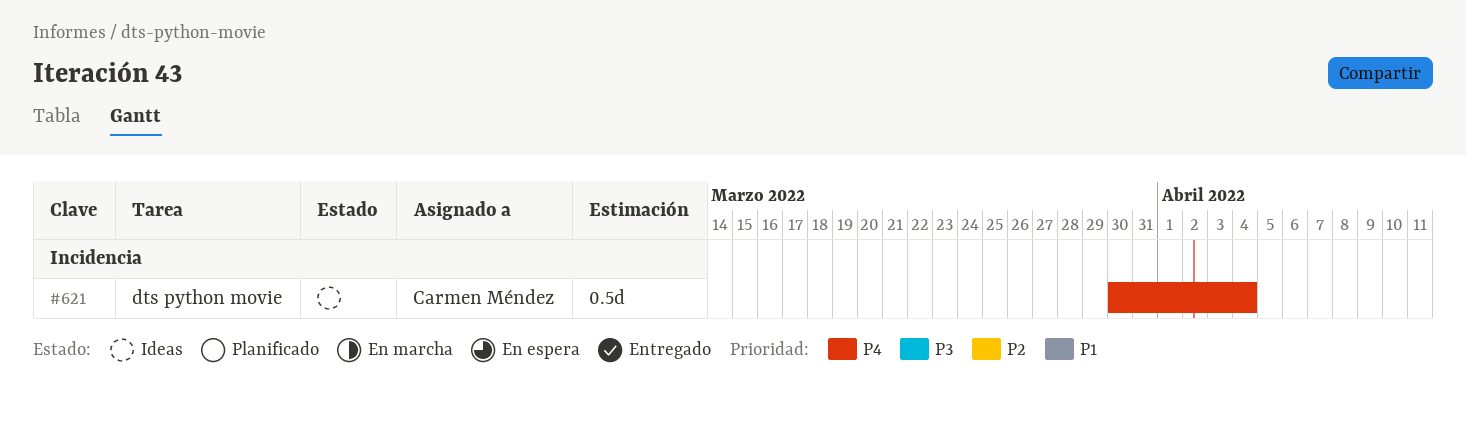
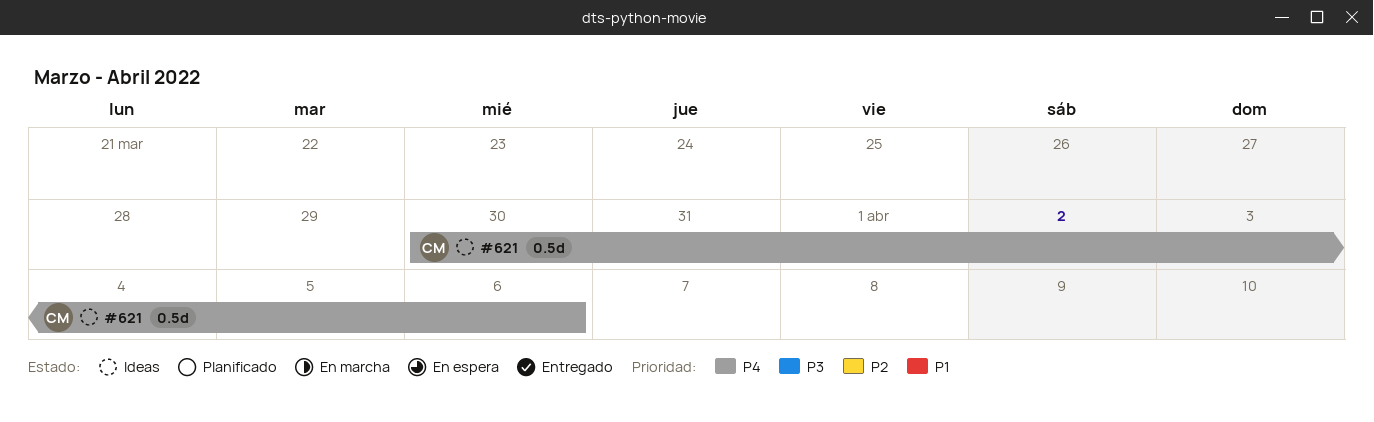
#621, due: Apr 4 -> Apr 6

